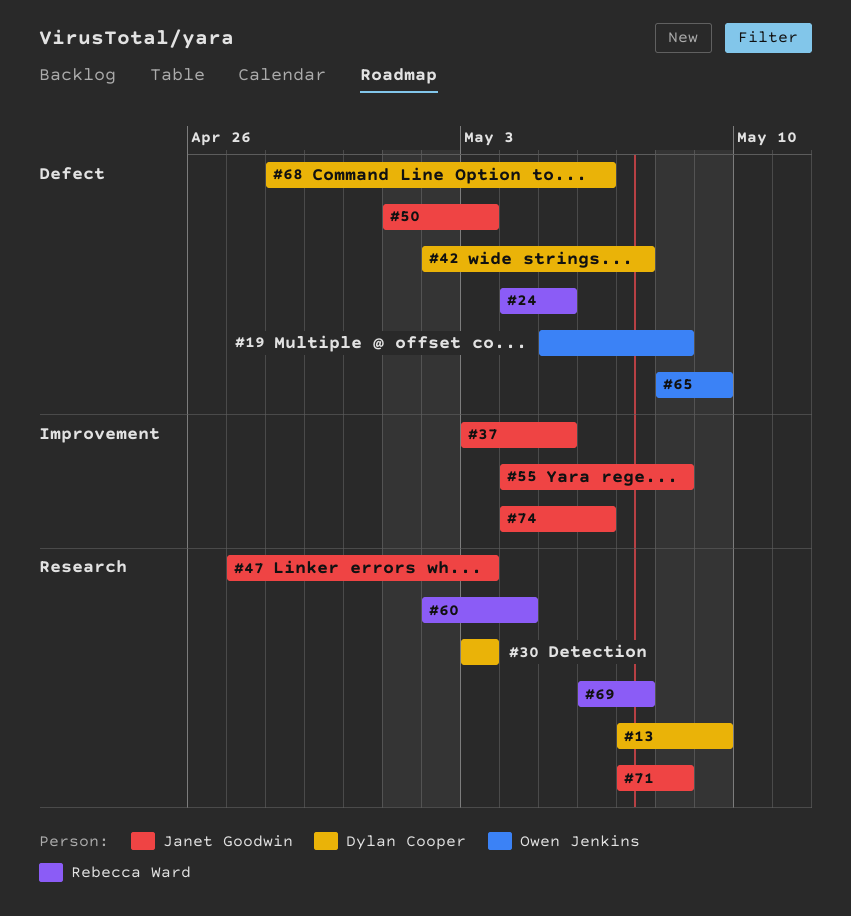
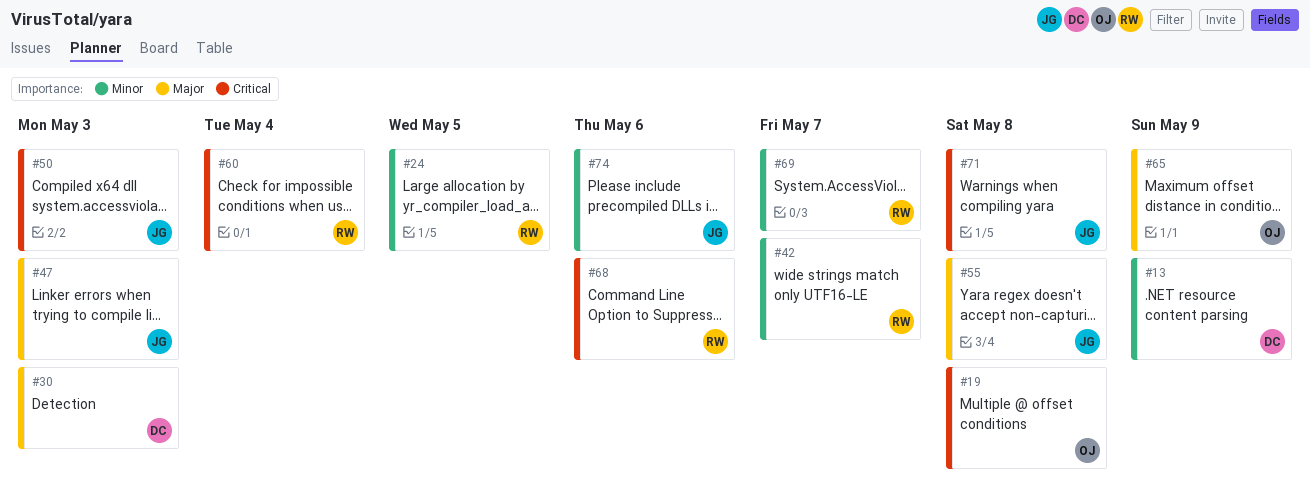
#37: present -> none
#42, owner: Dylan Cooper -> Rebecca Ward
#68, owner: Dylan Cooper -> Rebecca Ward

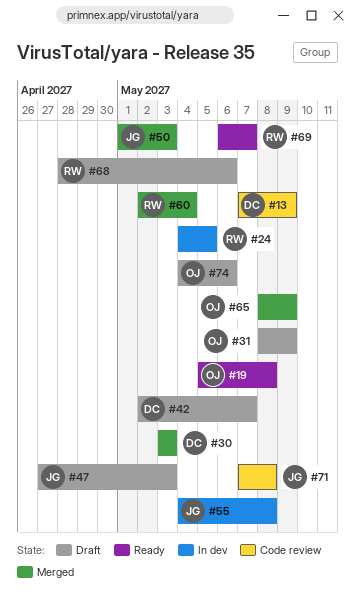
#31: none -> present
#42, owner: RW -> DC
#74, owner: JG -> OJ

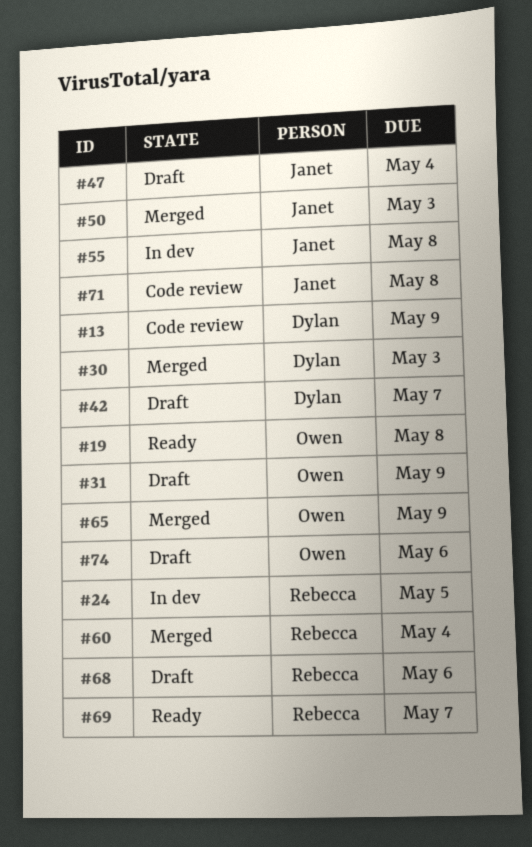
#47, due: May 3 -> May 4

